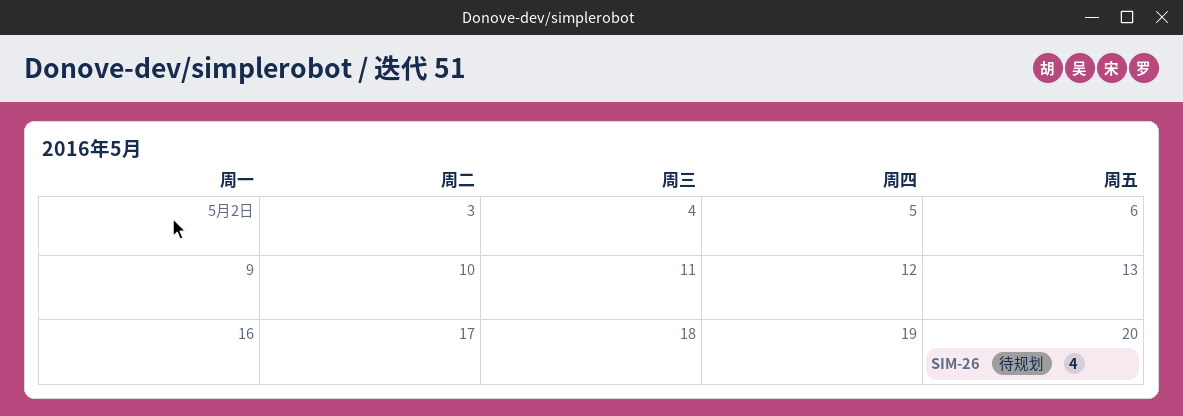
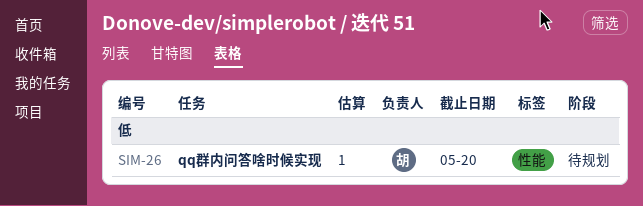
SIM-26, estimate: 4 -> 1

